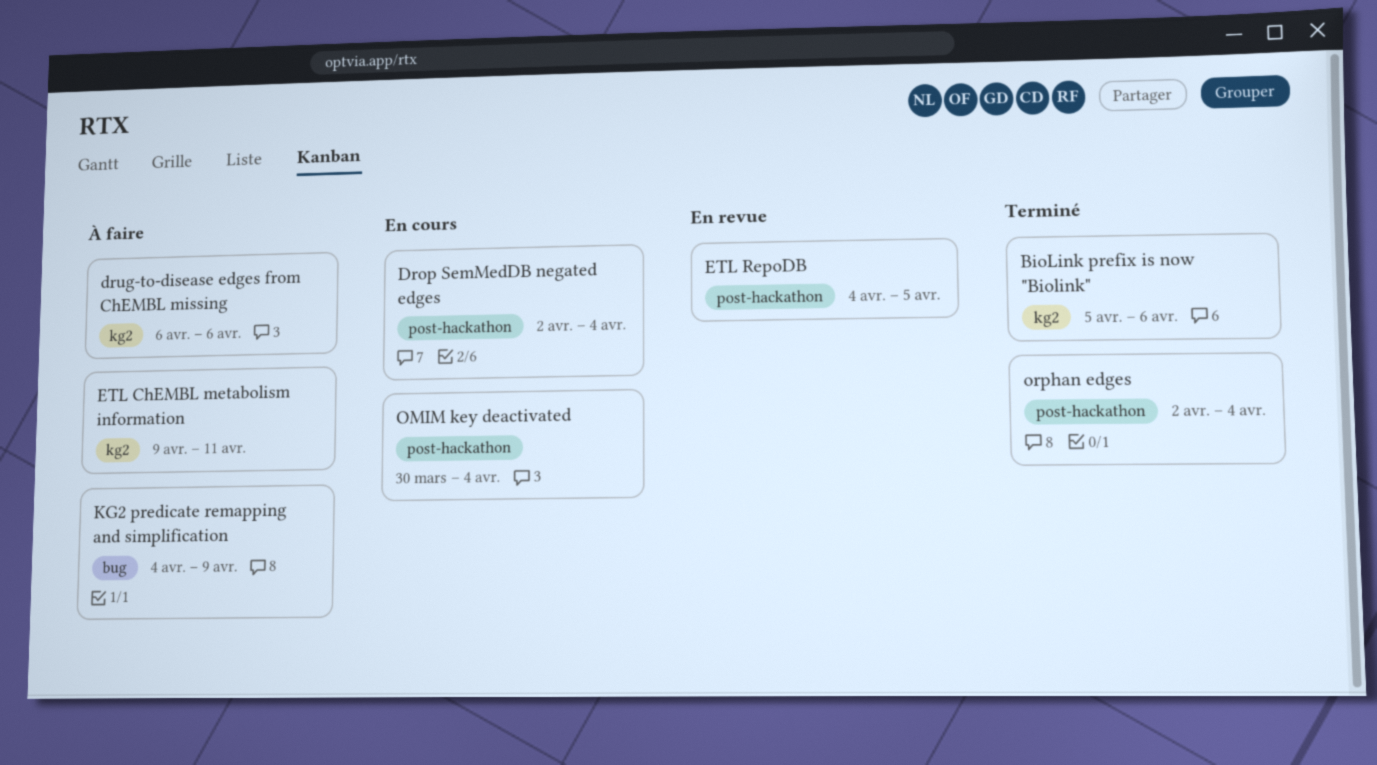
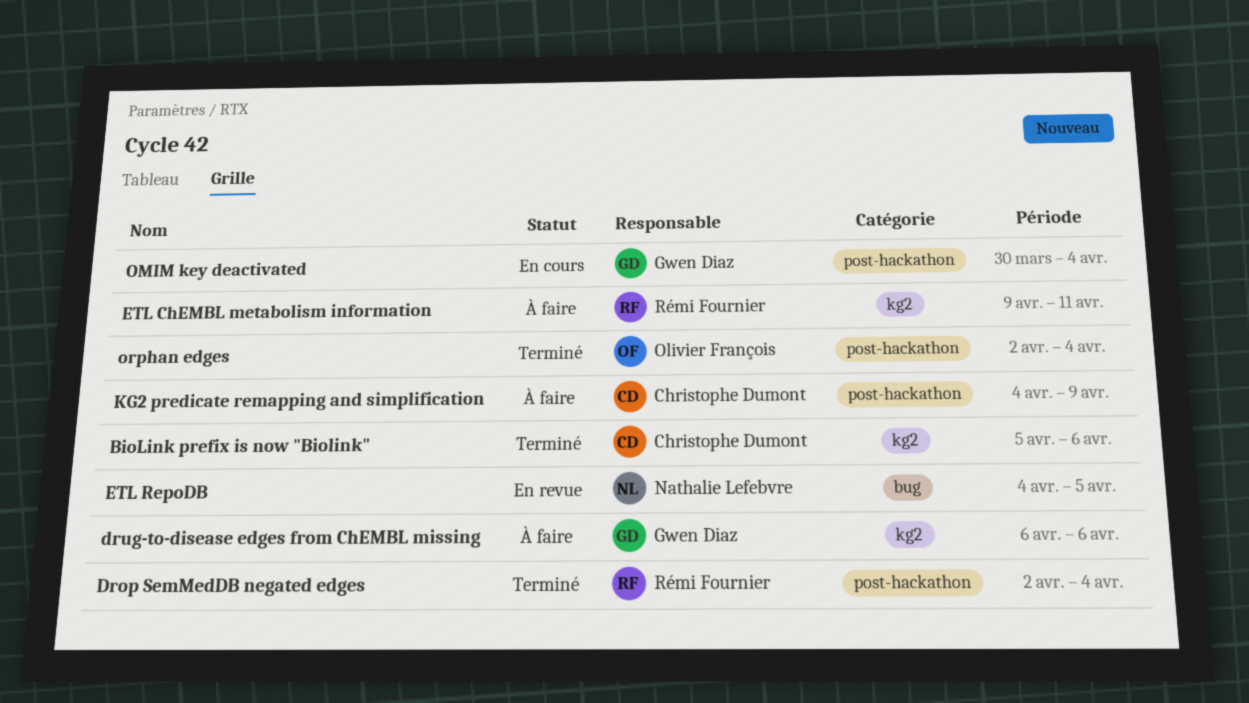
Drop SemMedDB negated edges, status: En cours -> Terminé
ETL RepoDB, label: post-hackathon -> bug
KG2 predicate remapping and simplification, label: bug -> post-hackathon

